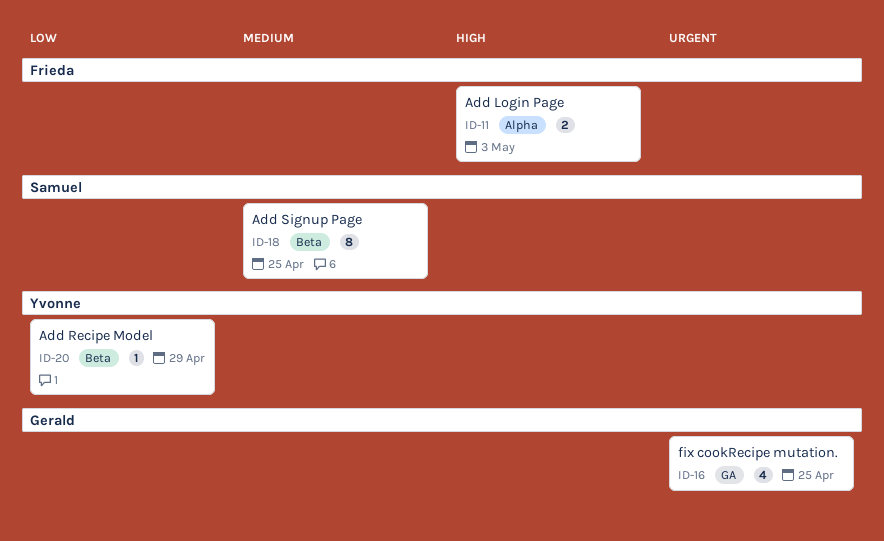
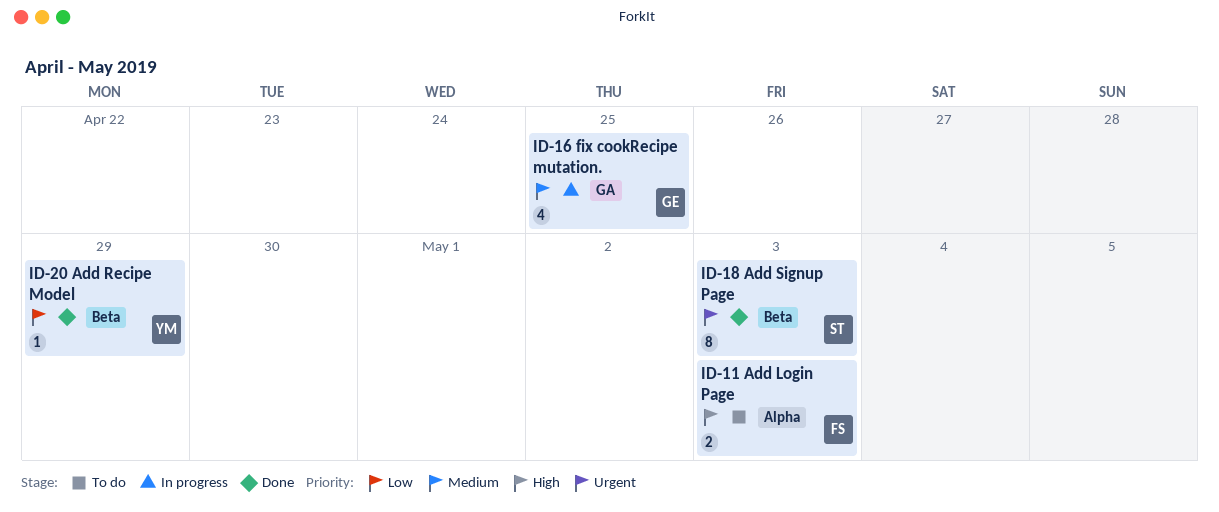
ID-16, priority: Urgent -> Medium
ID-18, priority: Medium -> Urgent
ID-18, due: Apr 25 -> May 3

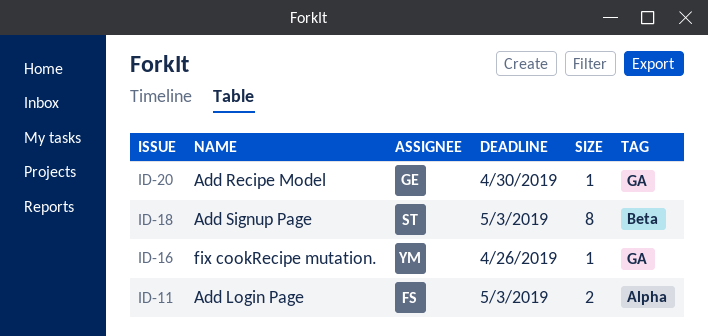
ID-16, owner: GE -> YM
ID-16, estimate: 4 -> 1
ID-16, due: Apr 25 -> Apr 26
ID-20, owner: YM -> GE
ID-20, label: Beta -> GA
ID-20, due: Apr 29 -> Apr 30

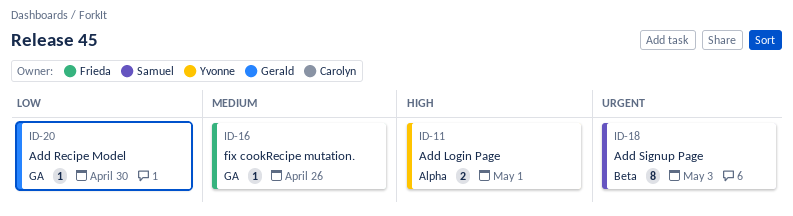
ID-11, owner: Frieda -> Yvonne
ID-11, due: May 3 -> May 1
ID-16, owner: Yvonne -> Frieda

